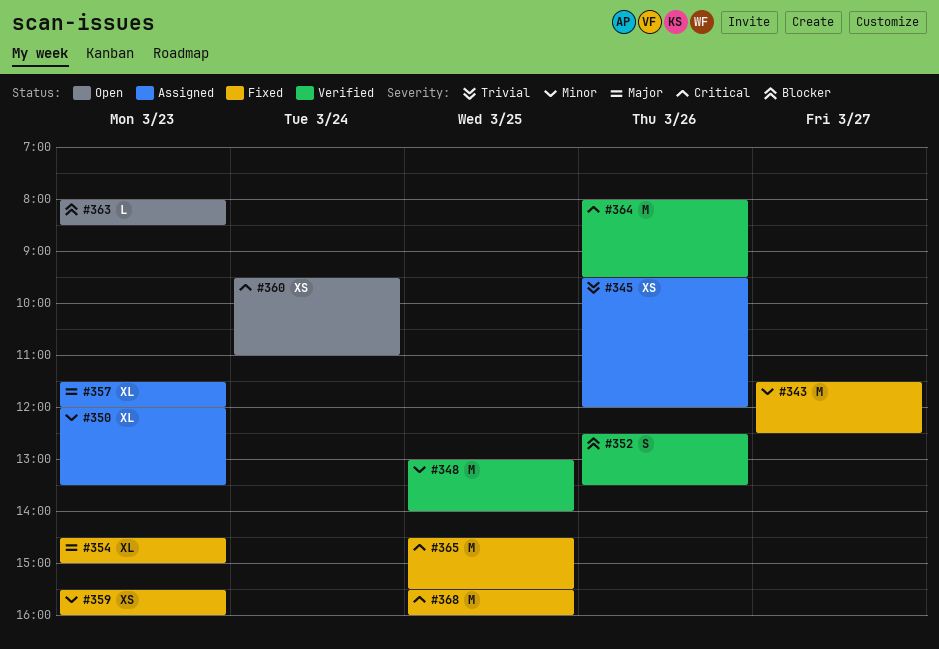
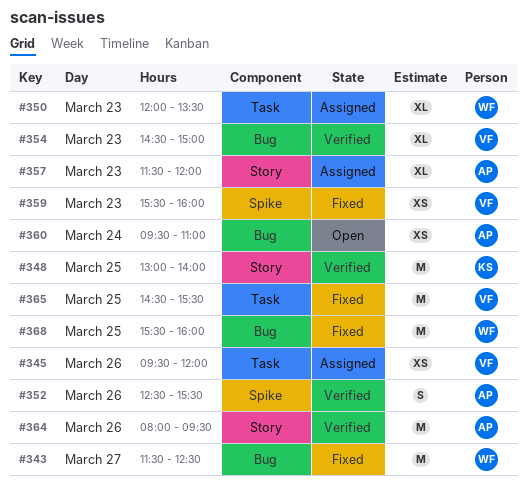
#352, ends: 13:30 -> 15:30
#354, status: Fixed -> Verified
#363: present -> none

